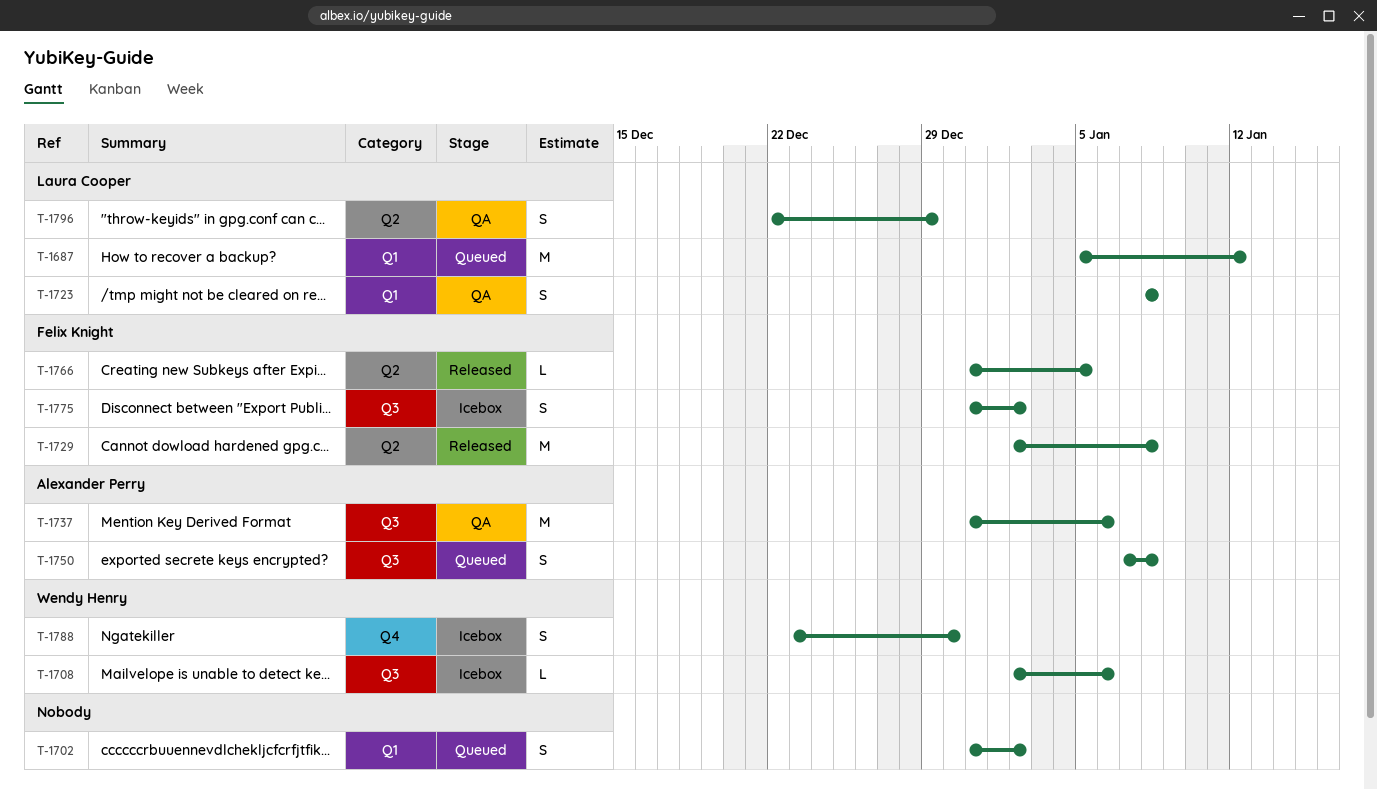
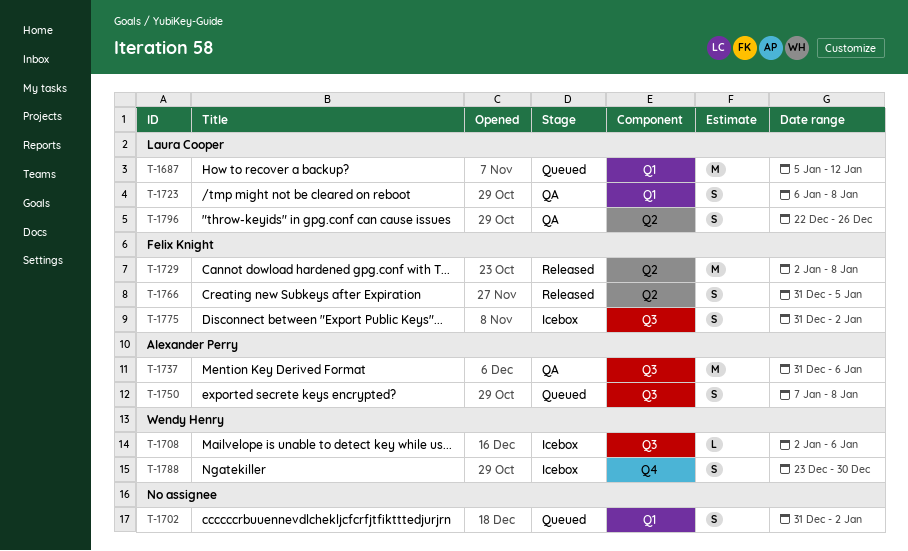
T-1723, start: Jan 8 -> Jan 6
T-1766, estimate: L -> S
T-1796, due: Dec 29 -> Dec 26

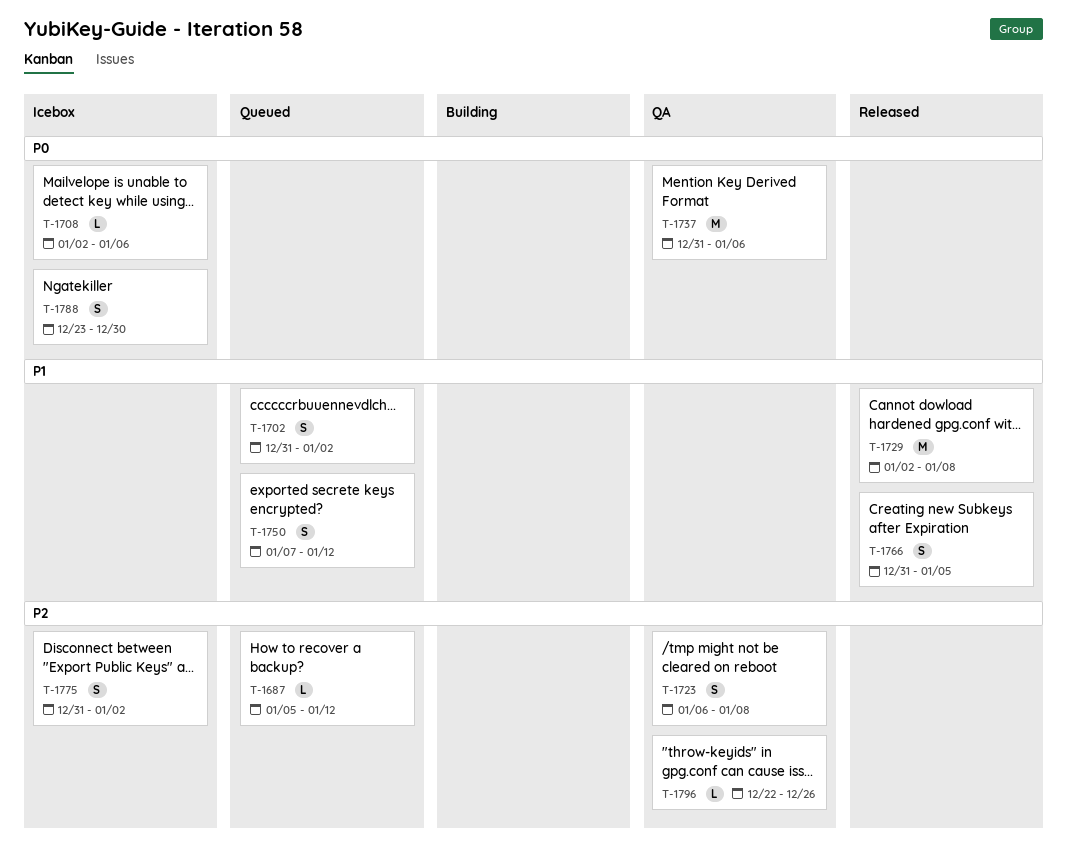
T-1687, estimate: M -> L
T-1750, due: Jan 8 -> Jan 12
T-1796, estimate: S -> L

